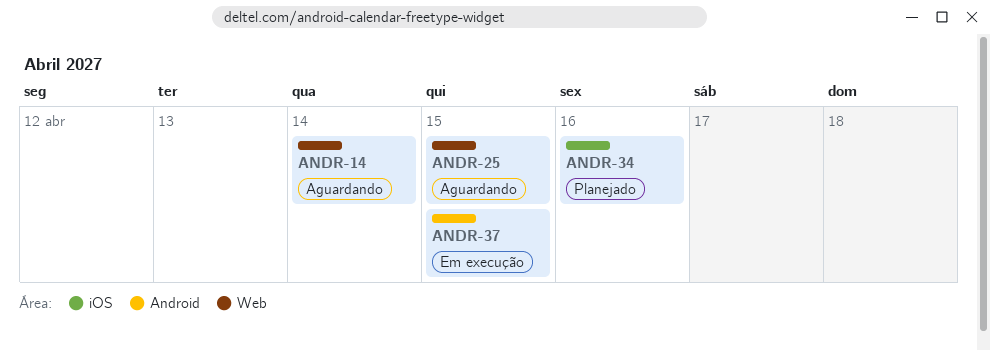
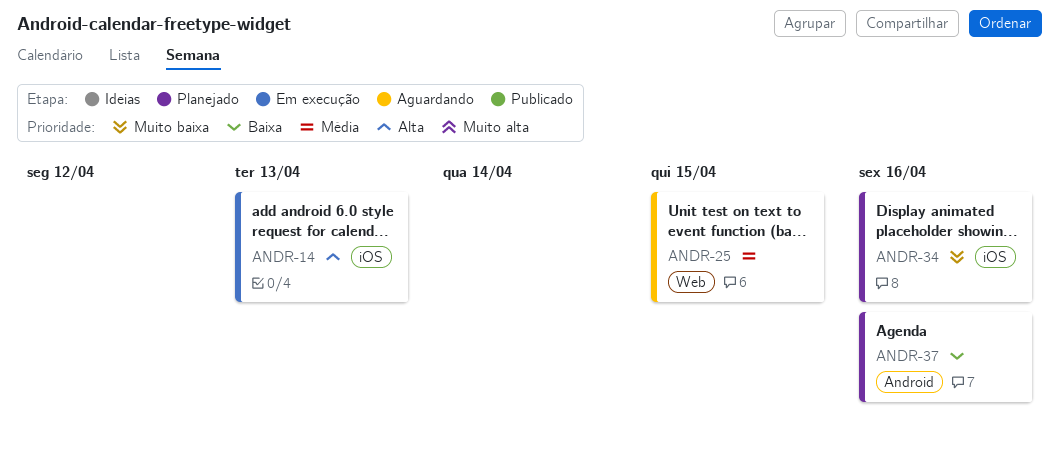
ANDR-14, status: Aguardando -> Em execução
ANDR-14, label: Web -> iOS
ANDR-14, due: Apr 14 -> Apr 13
ANDR-37, status: Em execução -> Planejado
ANDR-37, due: Apr 15 -> Apr 16

